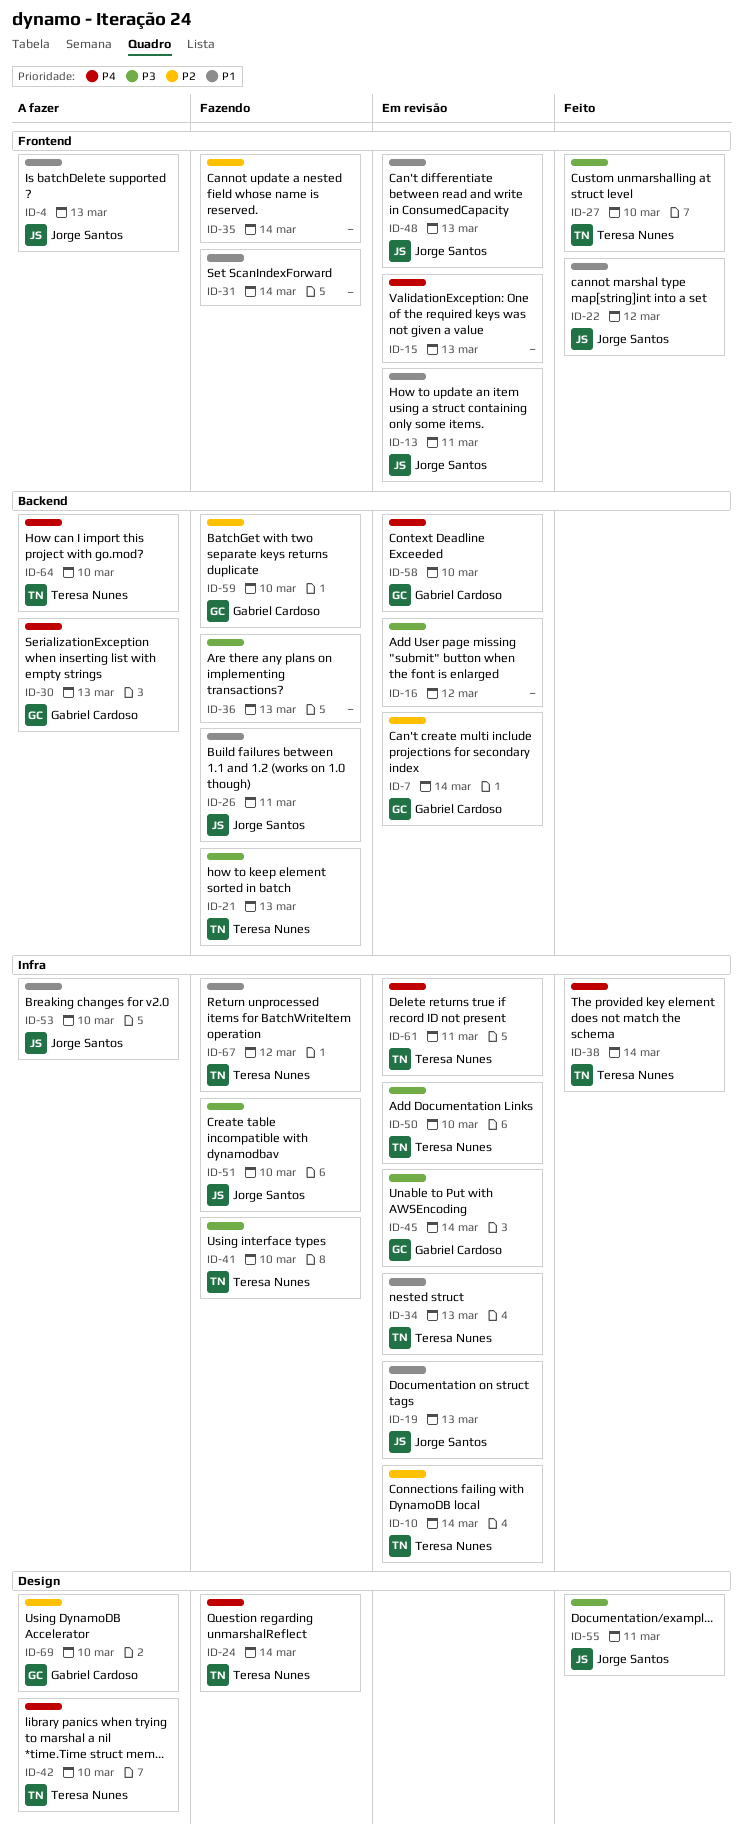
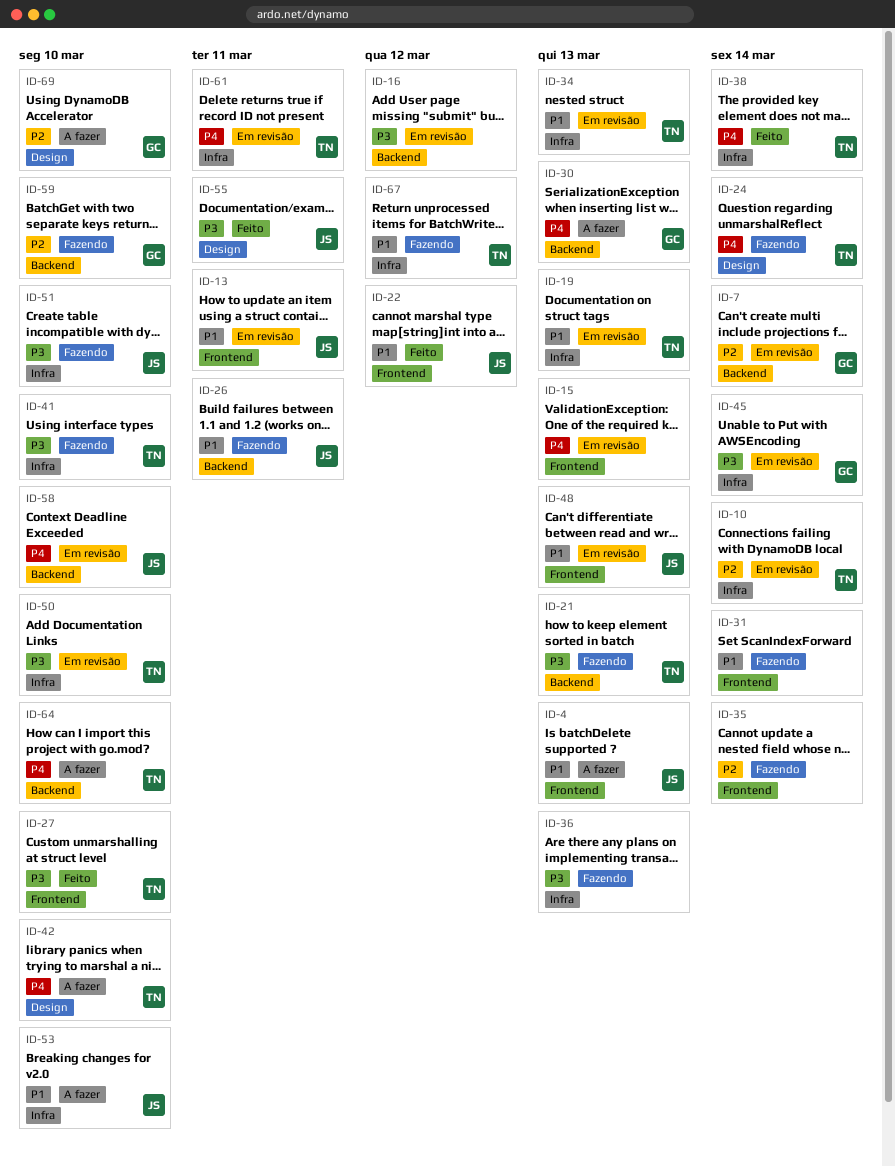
ID-19, owner: Jorge Santos -> Teresa Nunes
ID-36, label: Backend -> Infra
ID-58, owner: Gabriel Cardoso -> Jorge Santos

